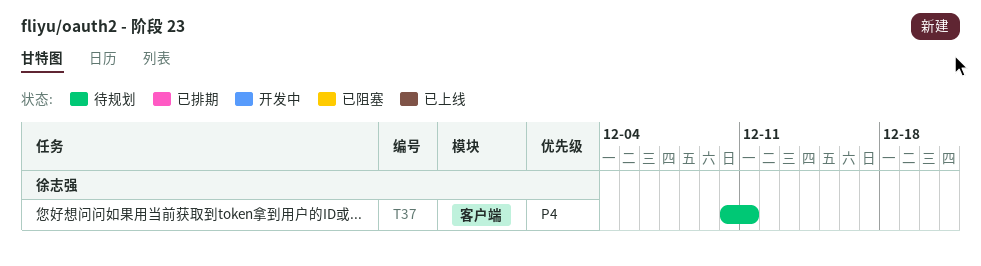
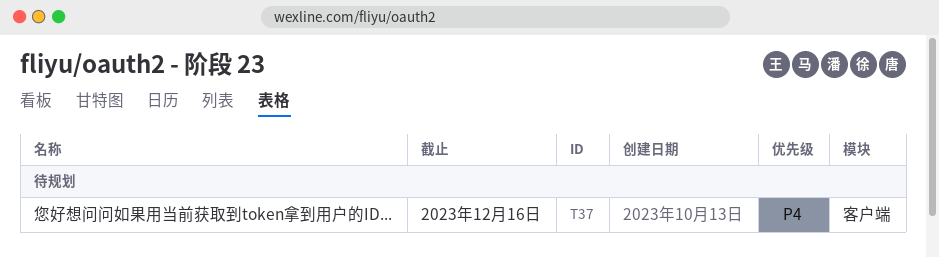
T37, due: Dec 11 -> Dec 16

